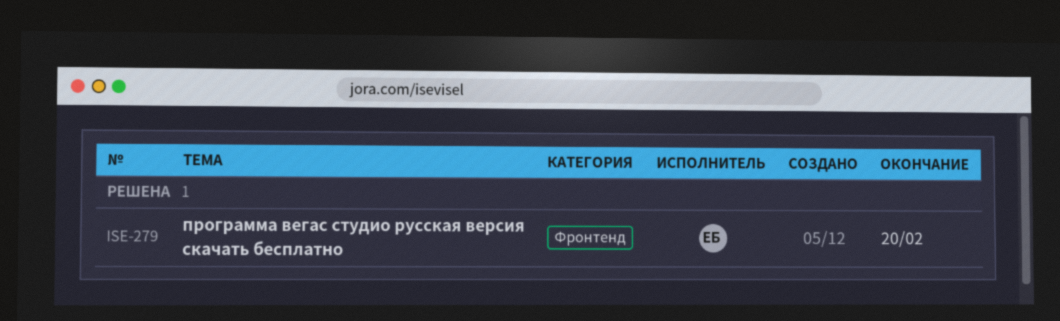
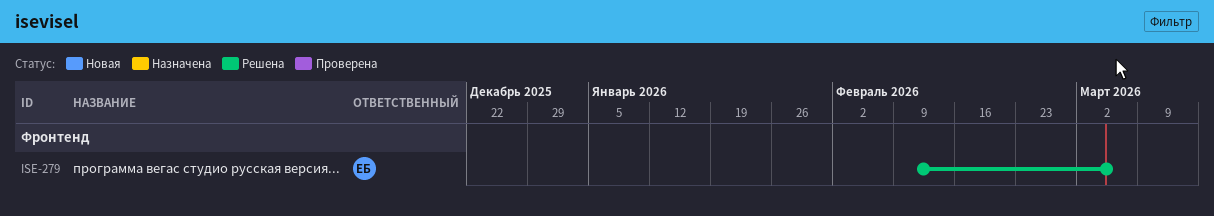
ISE-279, due: Feb 20 -> Mar 6

